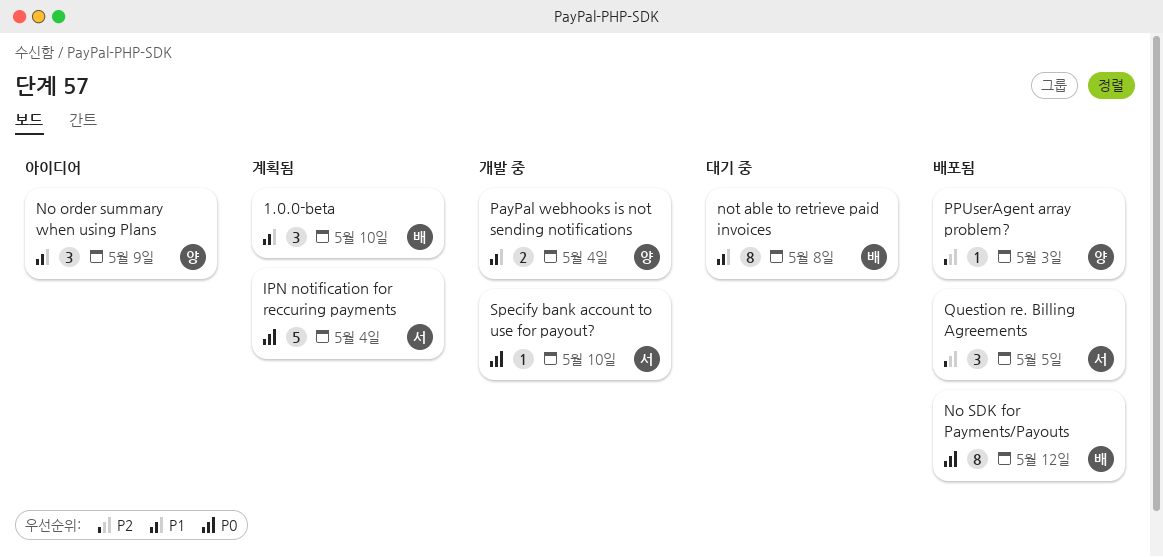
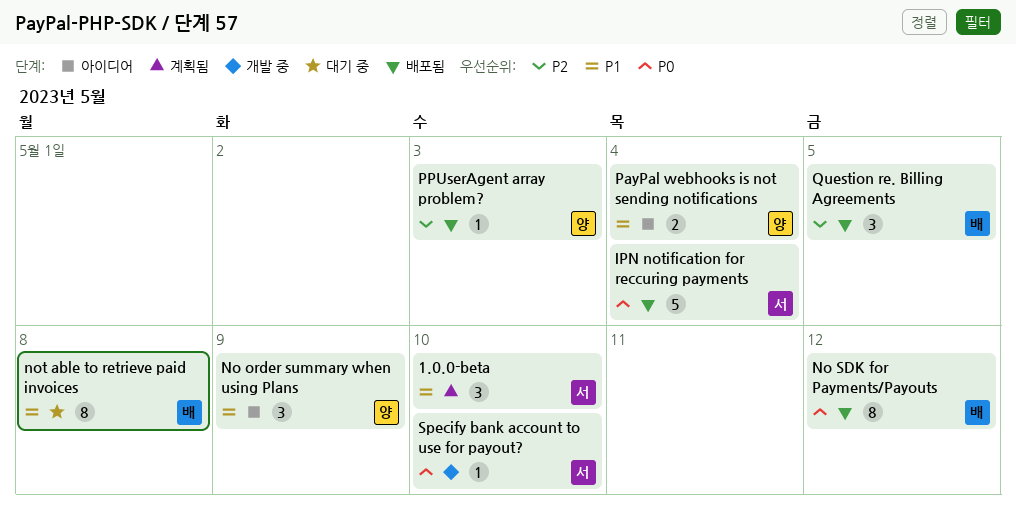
1.0.0-beta, owner: 배 -> 서
IPN notification for reccuring payments, status: 계획됨 -> 배포됨
PayPal webhooks is not sending notifications, status: 개발 중 -> 아이디어
Question re. Billing Agreements, owner: 서 -> 배

